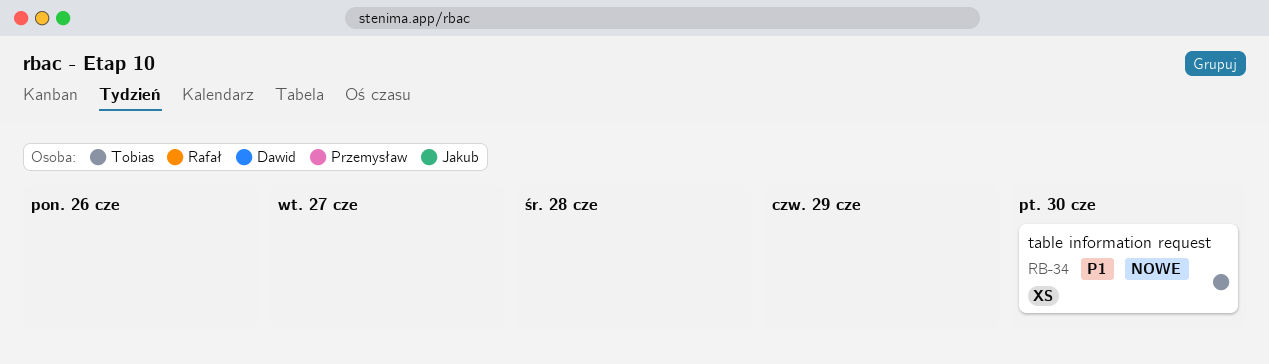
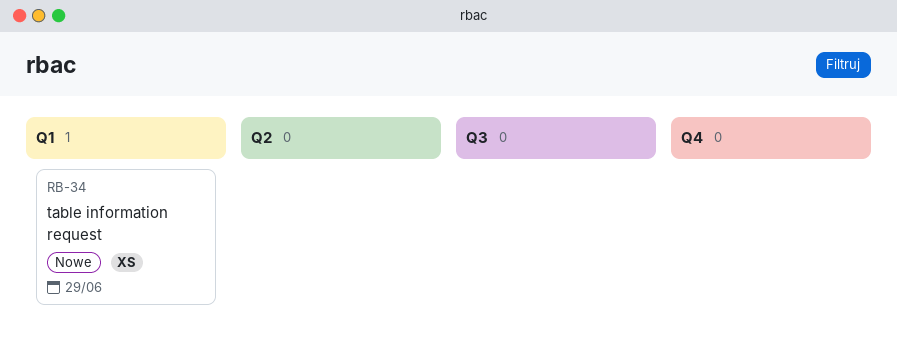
RB-34, due: Jun 30 -> Jun 29

